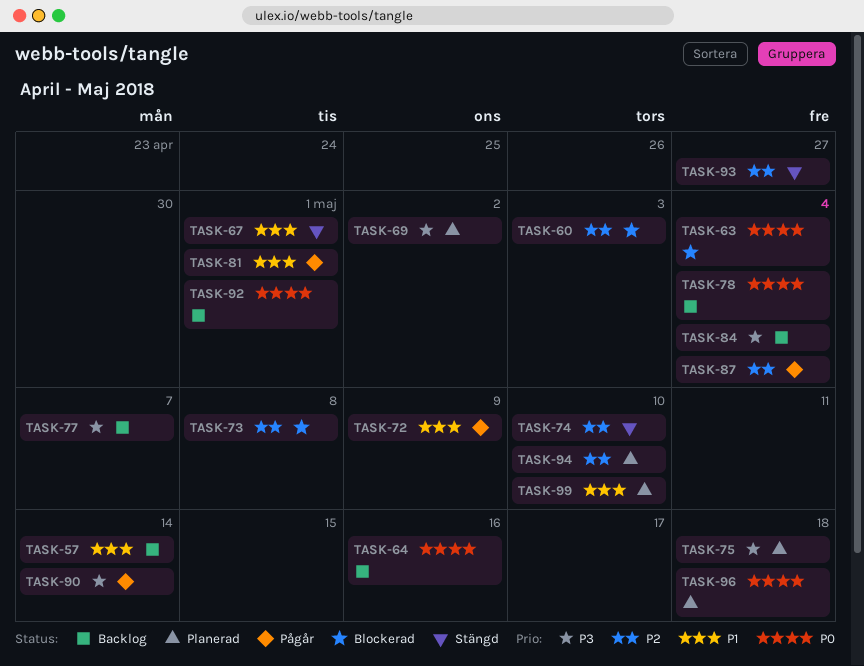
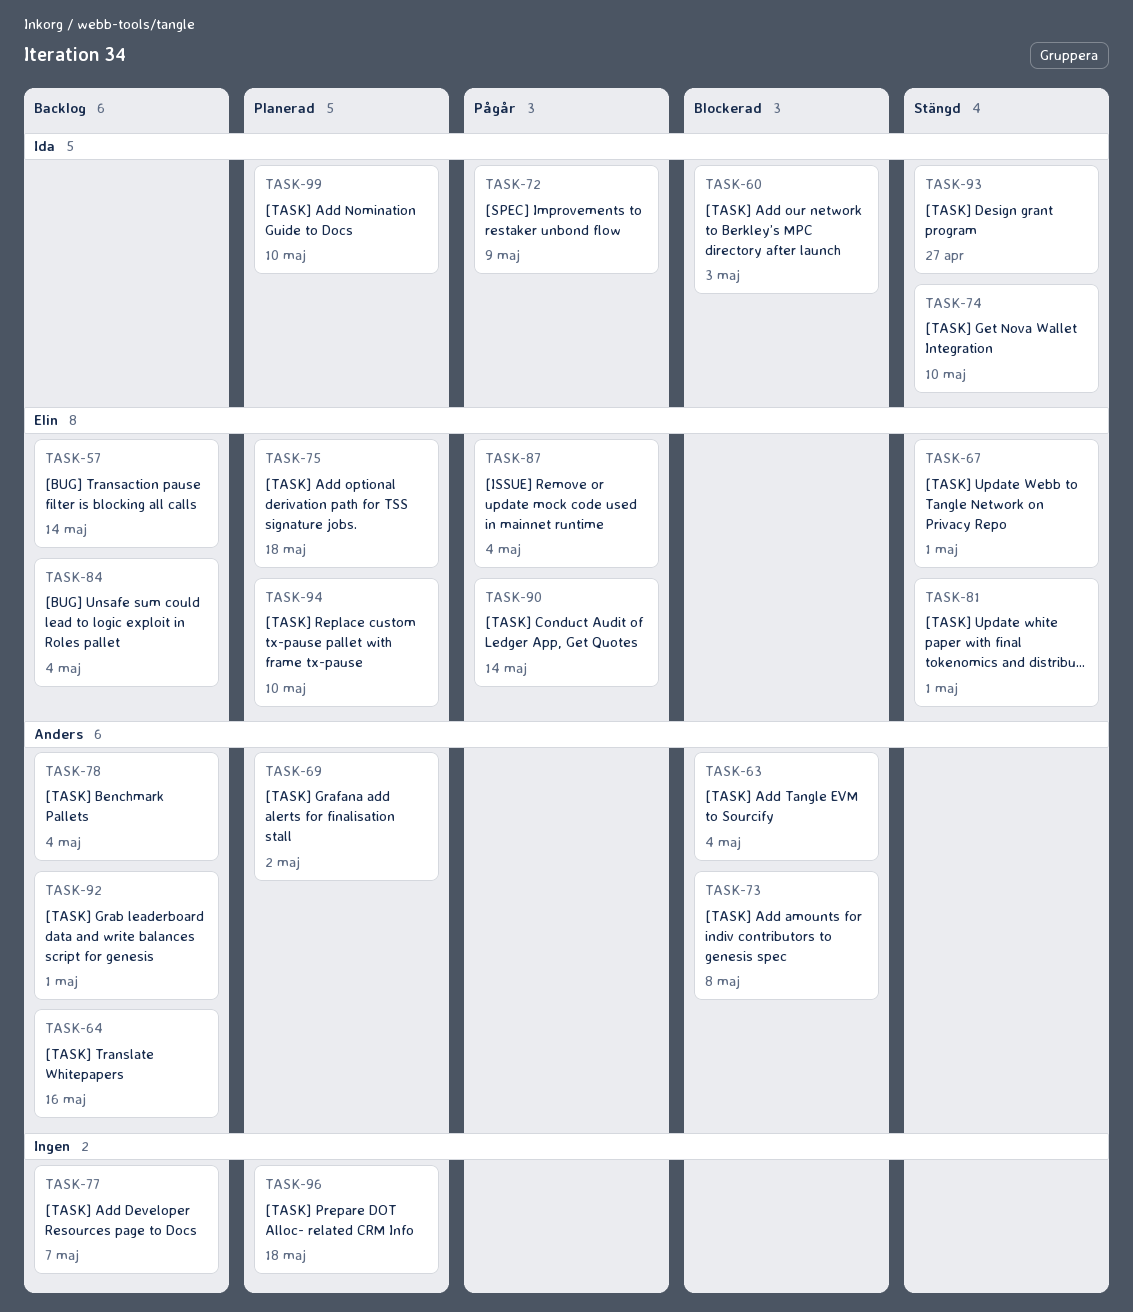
TASK-81, status: Pågår -> Stängd

